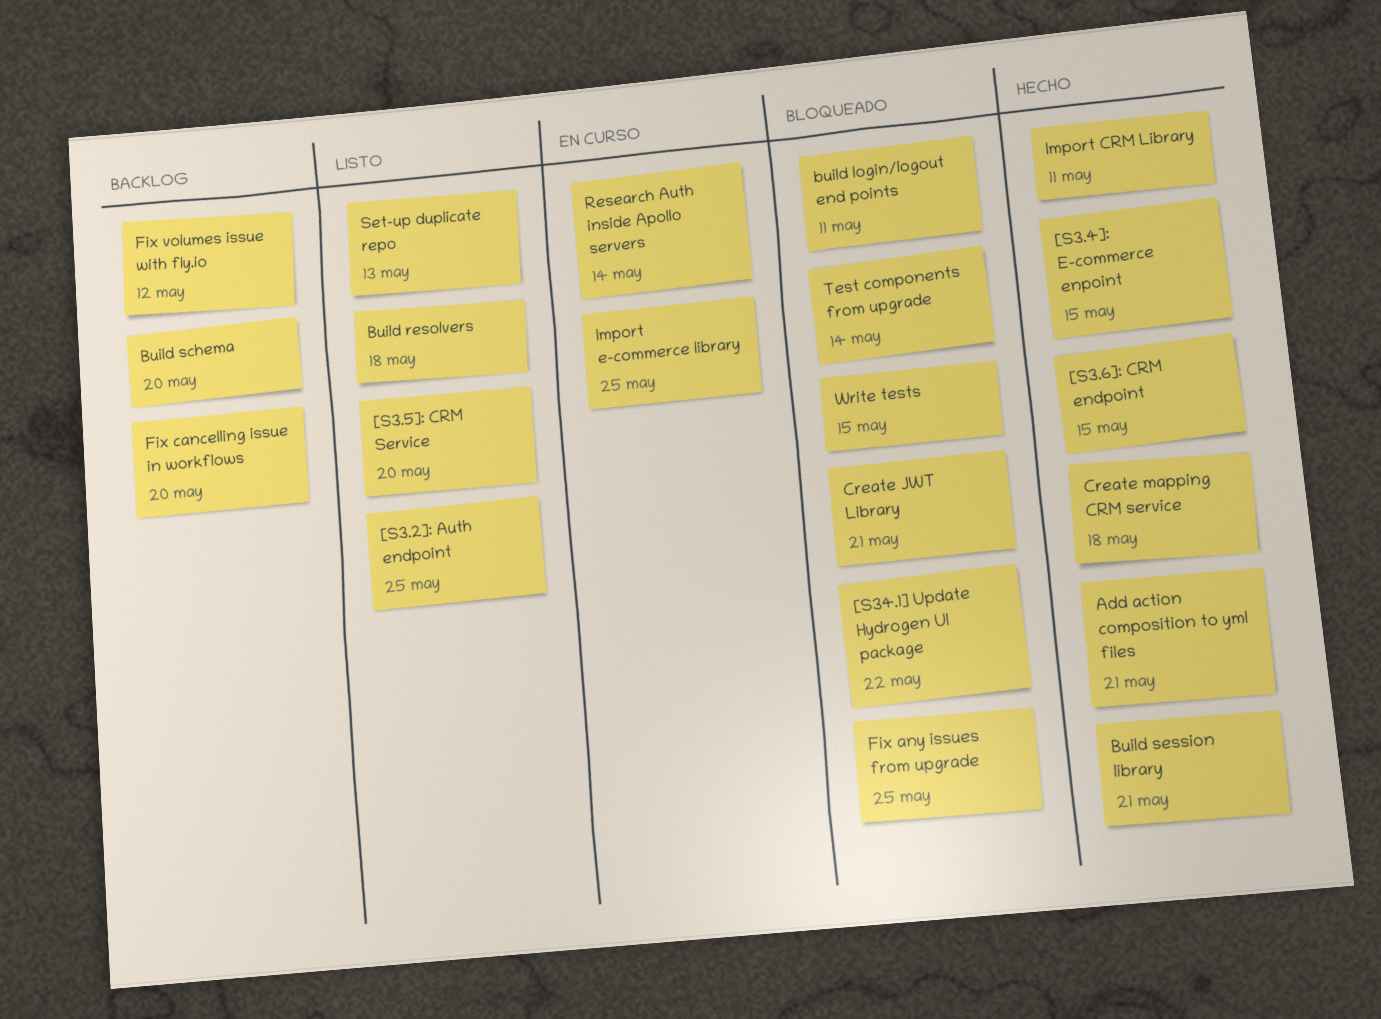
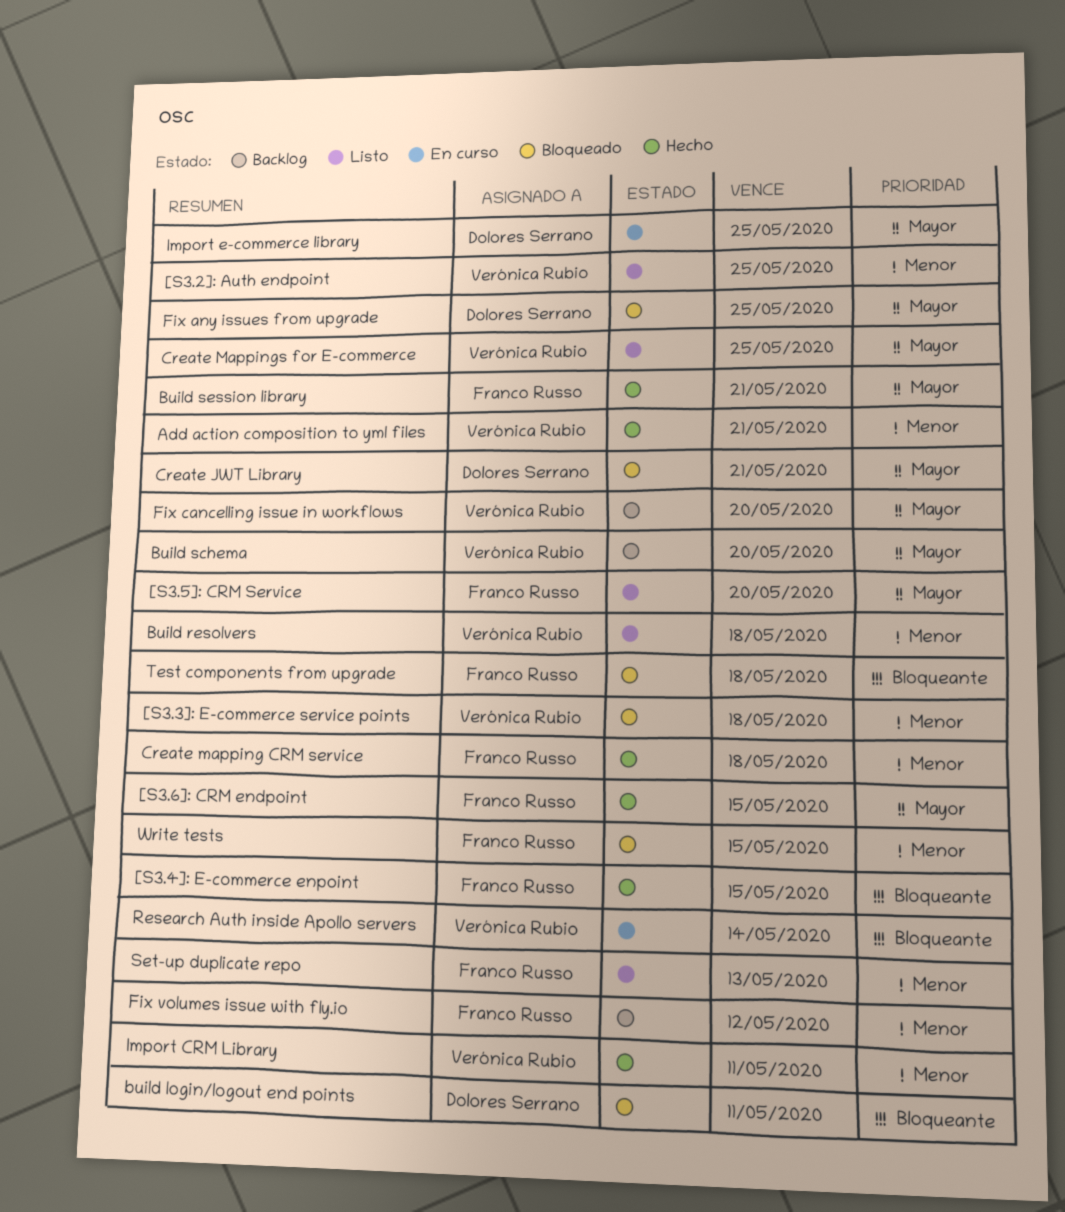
[S3.3]: E-commerce service points: none -> present
[S34.1] Update Hydrogen UI package: present -> none
Create Mappings for E-commerce: none -> present
Test components from upgrade, due: May 14 -> May 18

